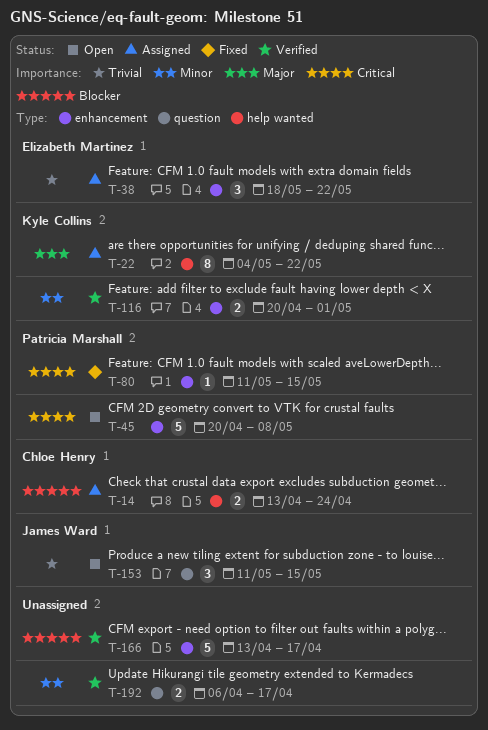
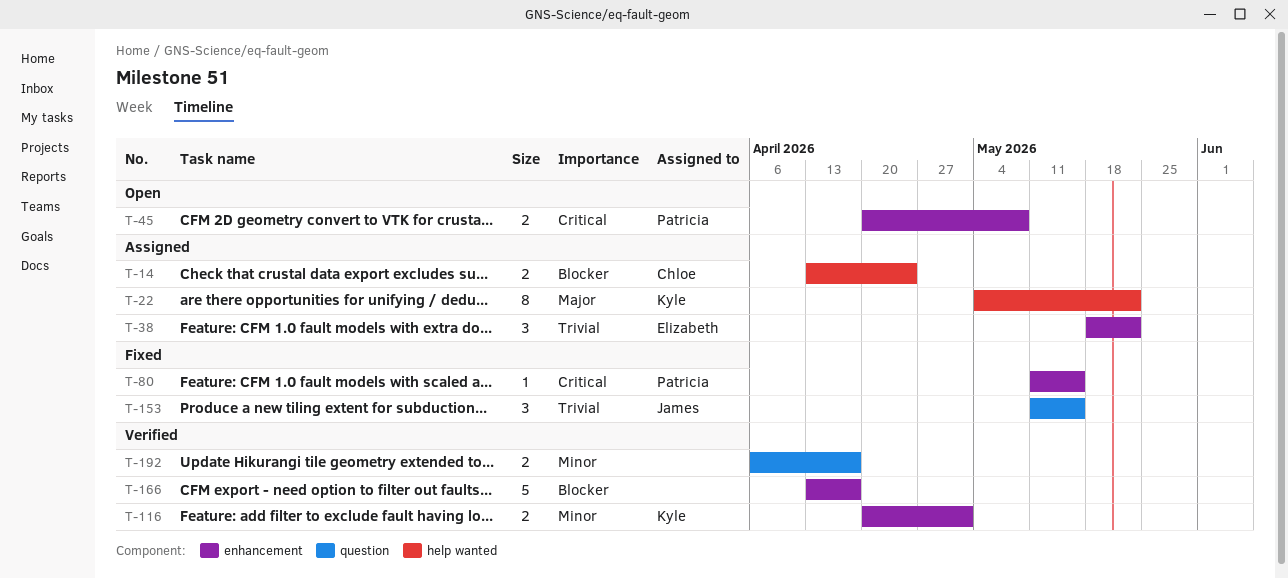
T-45, estimate: 5 -> 2
T-153, status: Open -> Fixed

